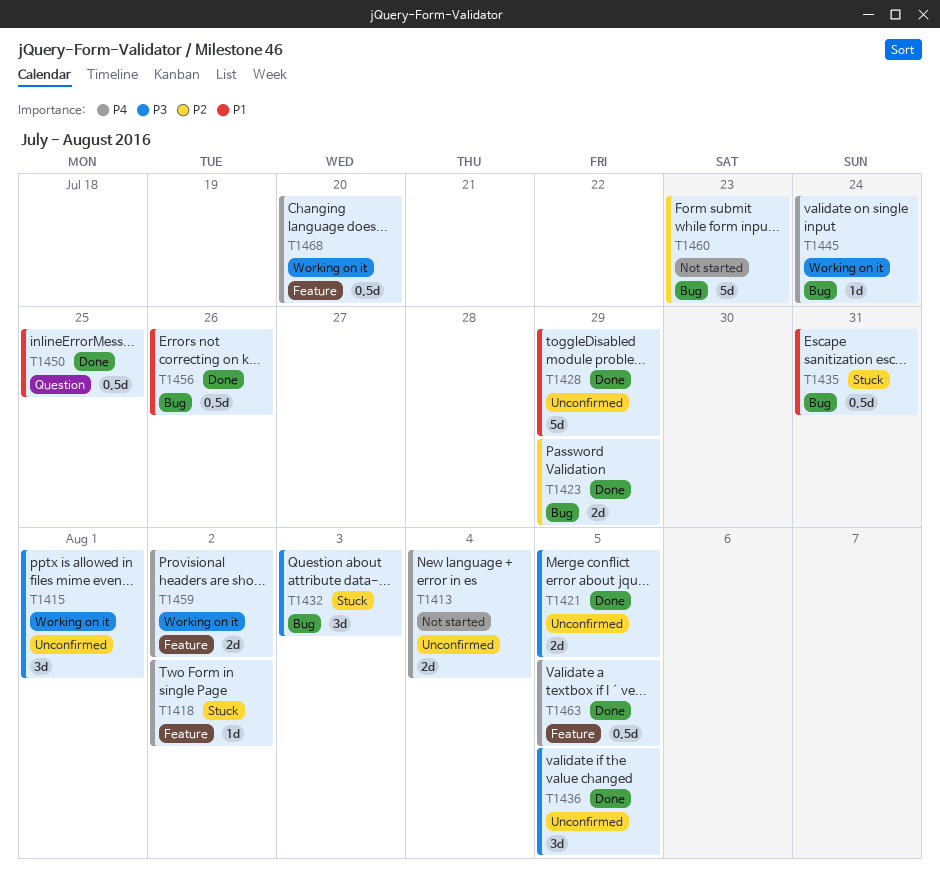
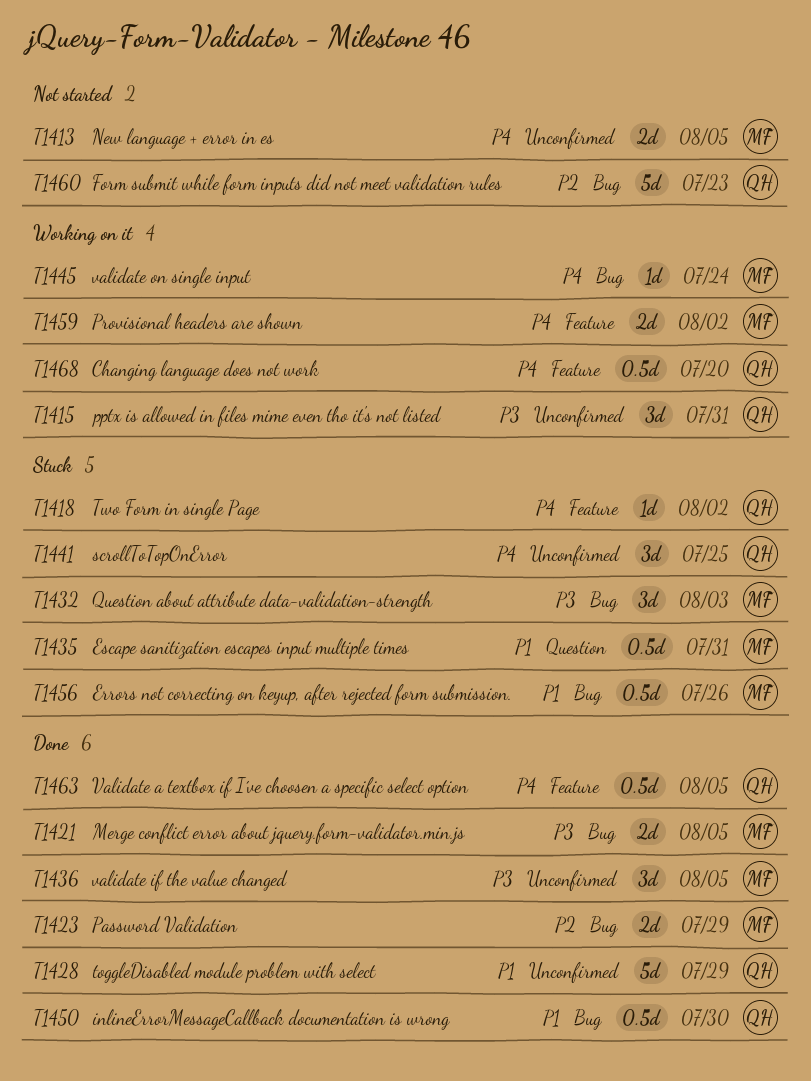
T1413, due: Aug 4 -> Aug 5
T1415, due: Aug 1 -> Jul 31
T1421, label: Unconfirmed -> Bug
T1435, label: Bug -> Question
T1441: none -> present
T1450, label: Question -> Bug
T1450, due: Jul 25 -> Jul 30
T1456, status: Done -> Stuck

